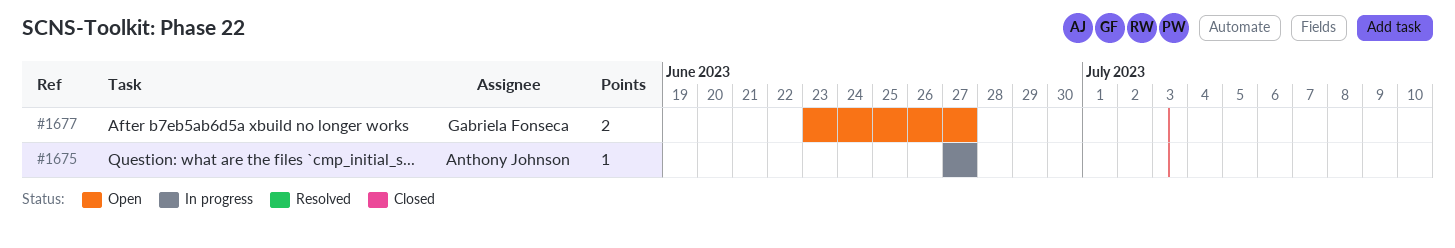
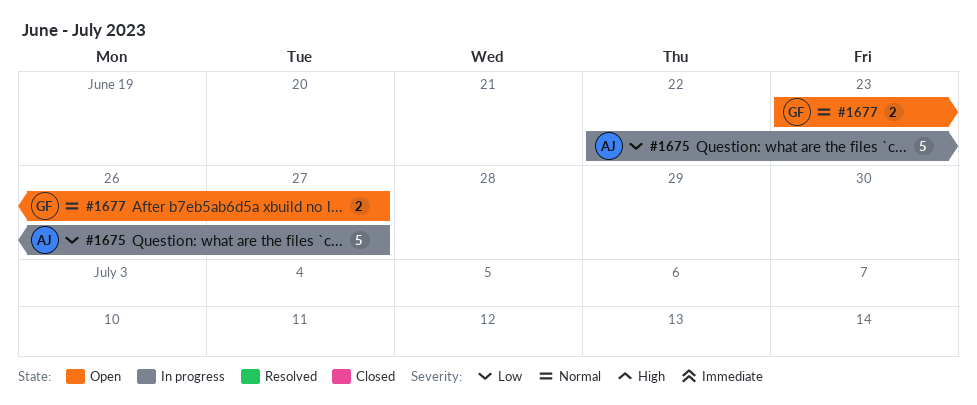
#1675, estimate: 1 -> 5
#1675, start: Jun 27 -> Jun 22

